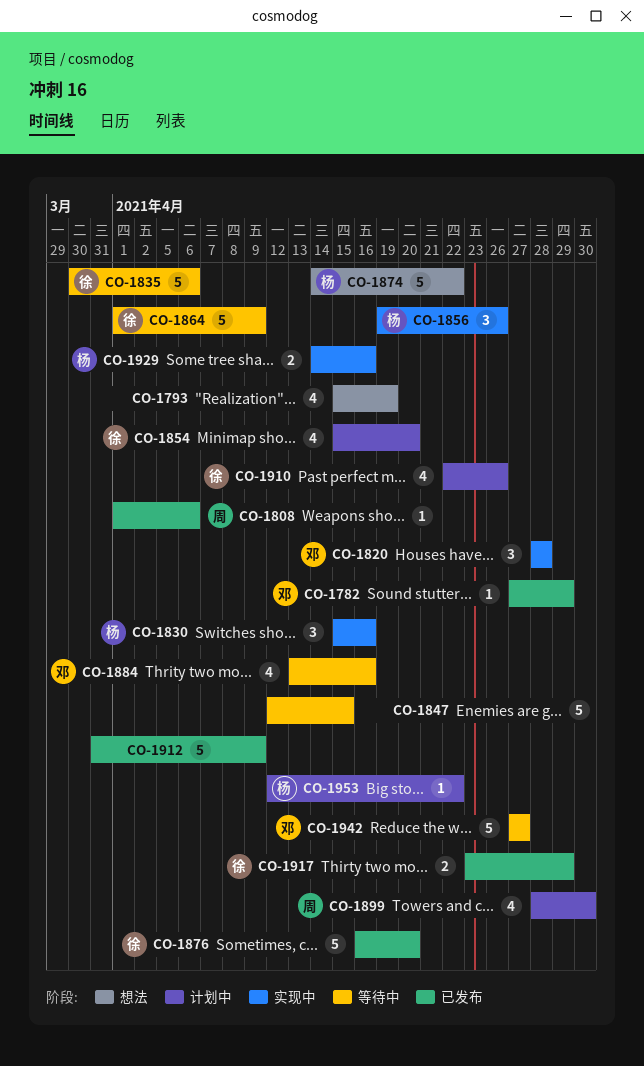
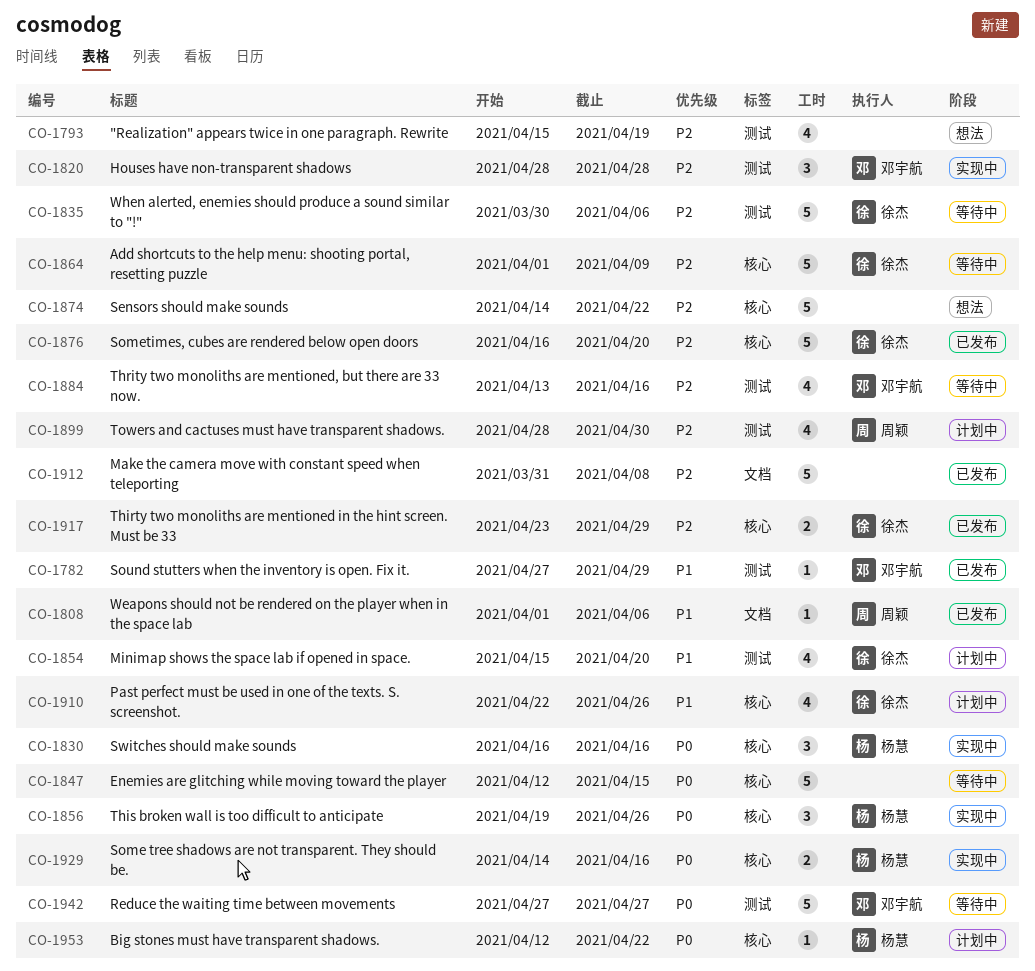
CO-1830, start: Apr 15 -> Apr 16
CO-1874, owner: 杨慧 -> none
CO-1912, due: Apr 9 -> Apr 8

